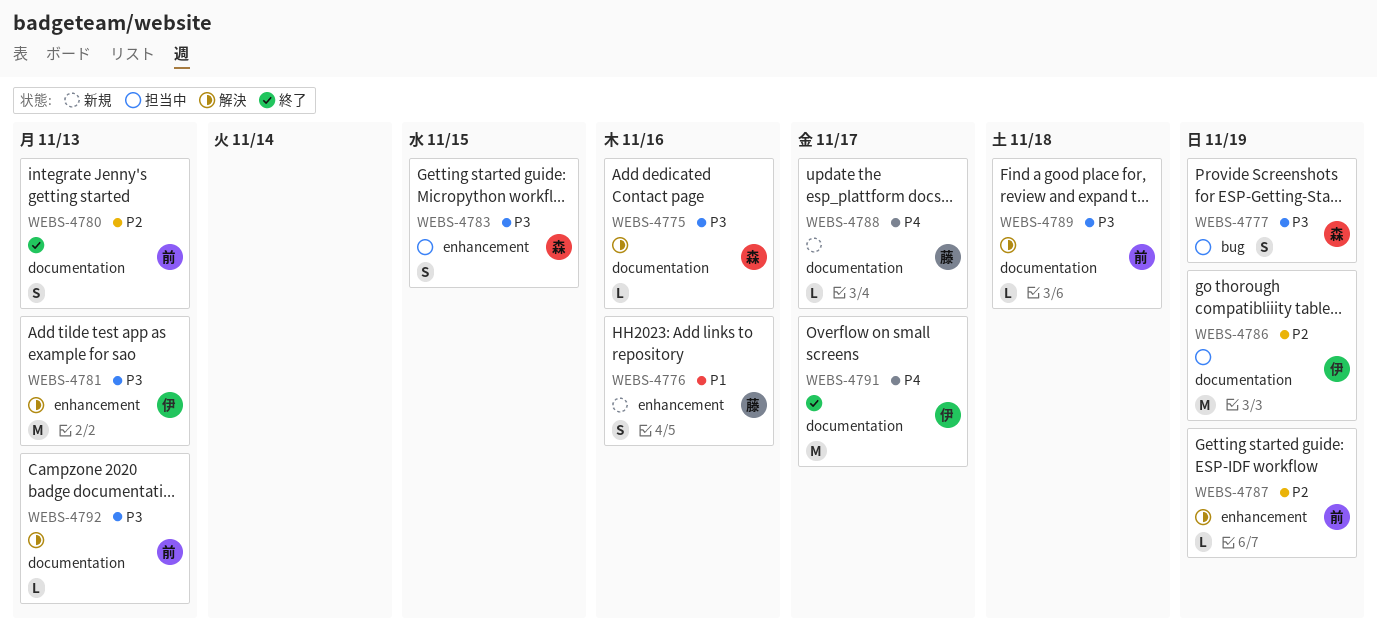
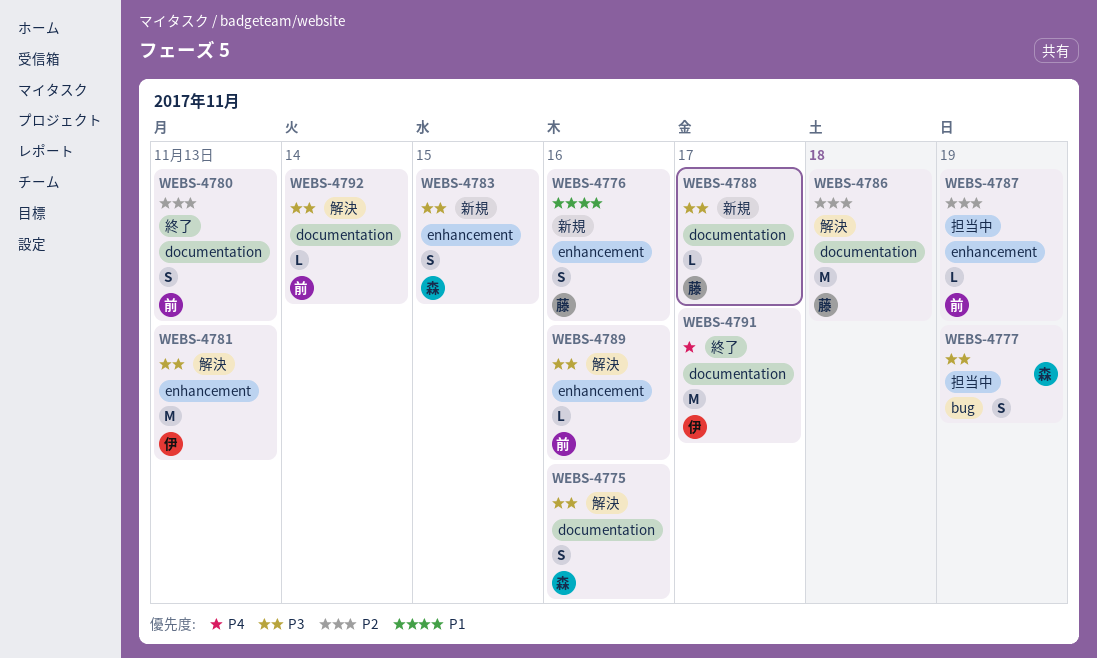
WEBS-4775, estimate: L -> S
WEBS-4783, status: 担当中 -> 新規
WEBS-4786, status: 担当中 -> 解決
WEBS-4786, owner: 伊 -> 藤
WEBS-4786, due: Nov 19 -> Nov 18
WEBS-4787, status: 解決 -> 担当中
WEBS-4788, priority: P4 -> P3
WEBS-4789, label: documentation -> enhancement
WEBS-4789, due: Nov 18 -> Nov 16
WEBS-4792, due: Nov 13 -> Nov 14

